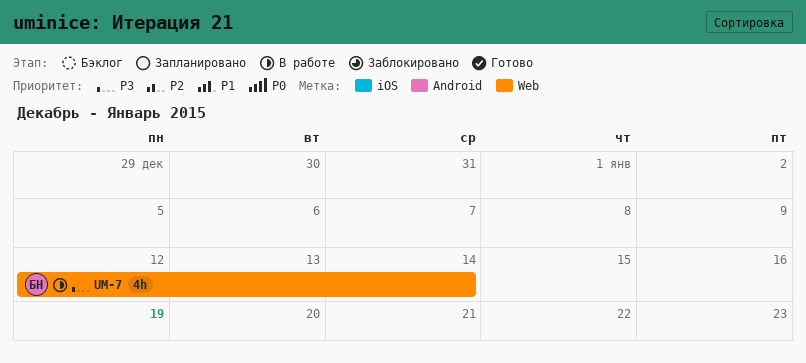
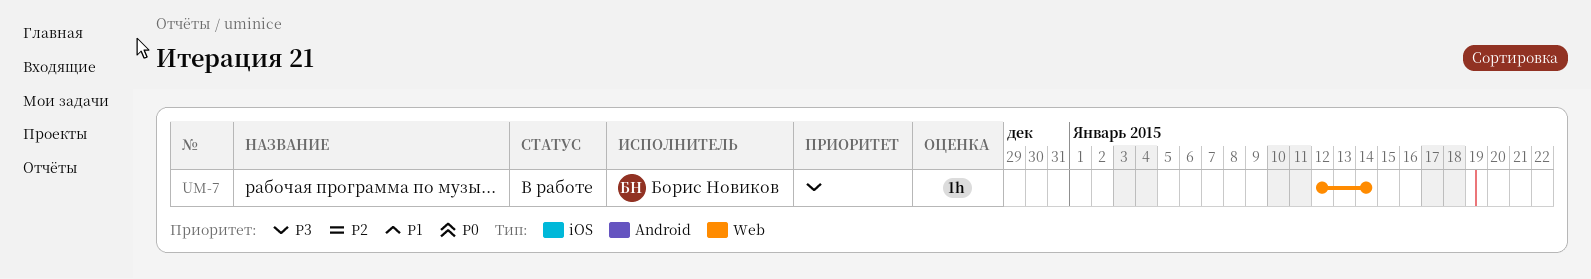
UM-7, estimate: 4h -> 1h

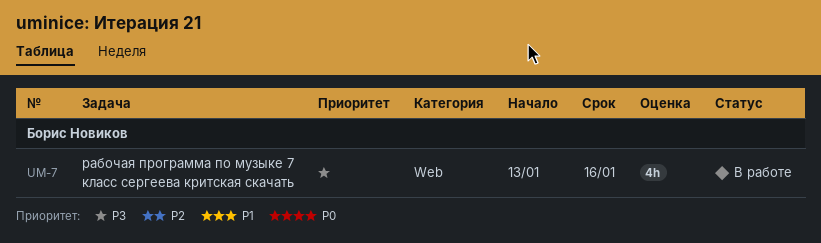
UM-7, estimate: 1h -> 4h
UM-7, start: Jan 12 -> Jan 13
UM-7, due: Jan 14 -> Jan 16

